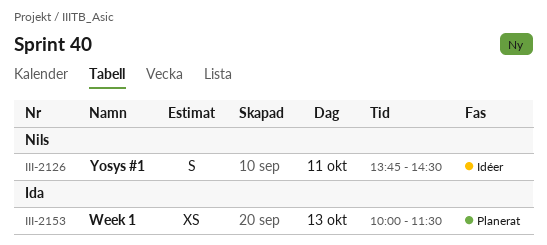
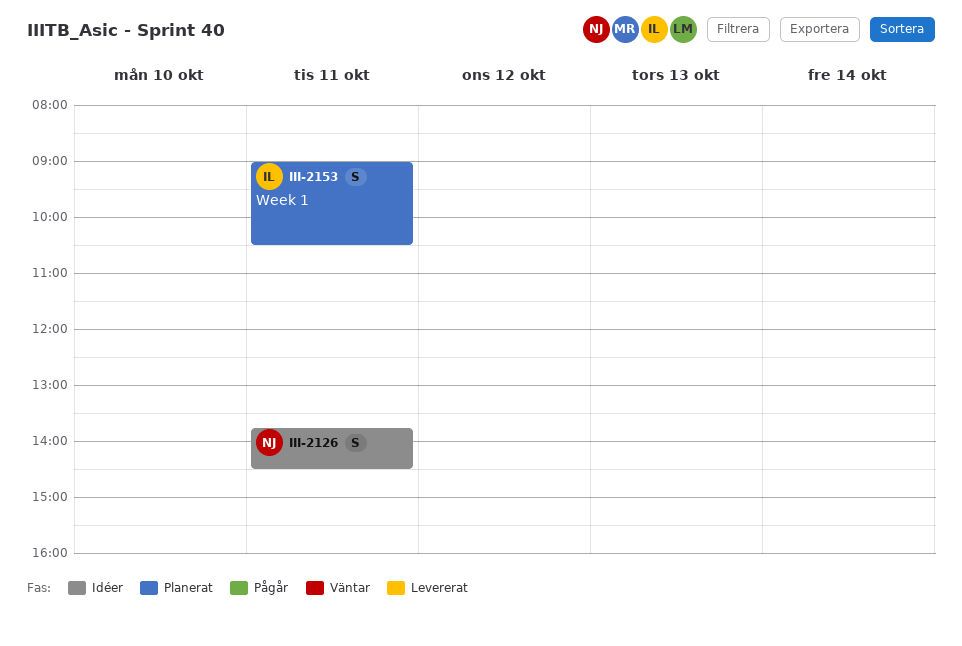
III-2153, estimate: XS -> S
III-2153, day: Oct 13 -> Oct 11
III-2153, begins: 10:00 -> 09:00
III-2153, ends: 11:30 -> 10:30

